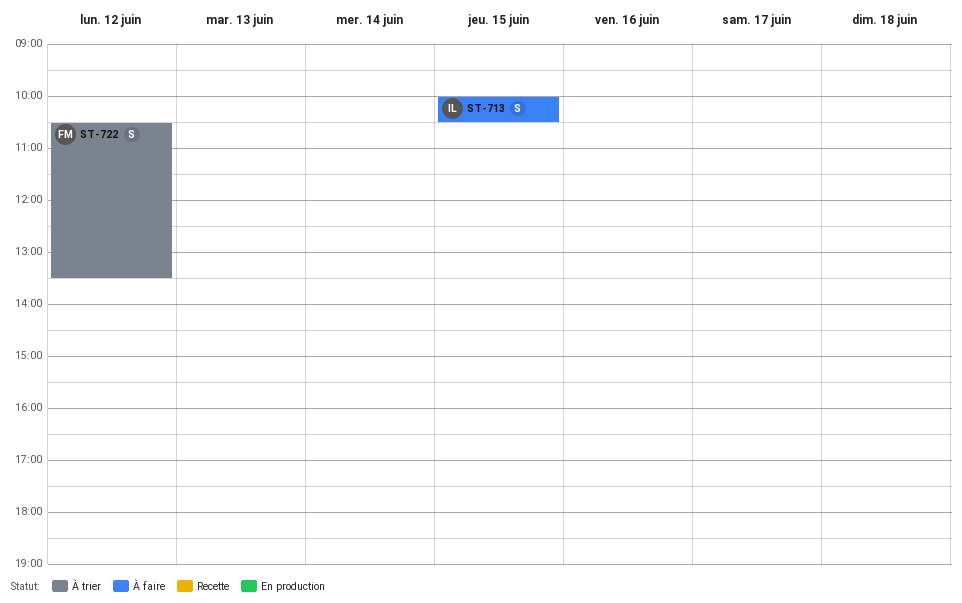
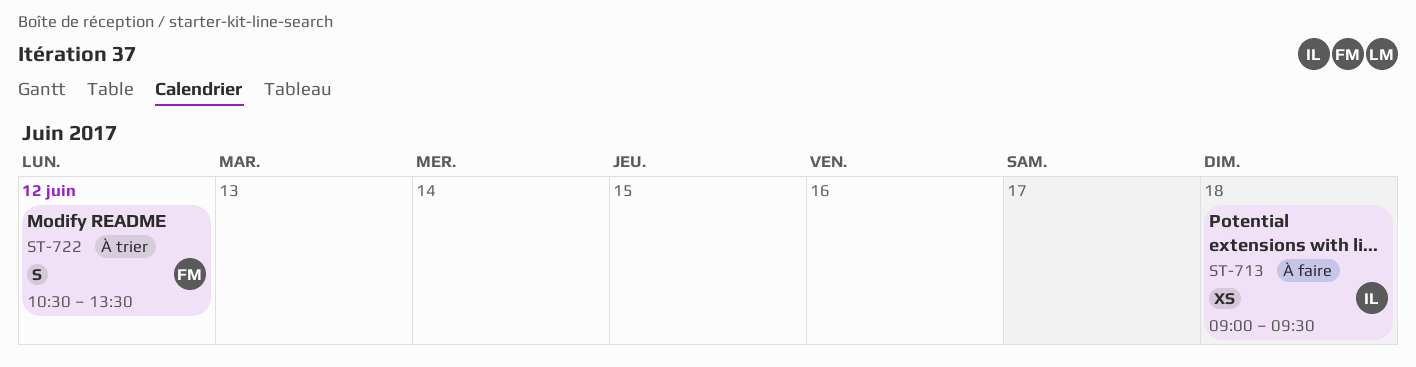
ST-713, estimate: S -> XS
ST-713, day: Jun 15 -> Jun 18
ST-713, begins: 10:00 -> 09:00
ST-713, ends: 10:30 -> 09:30

